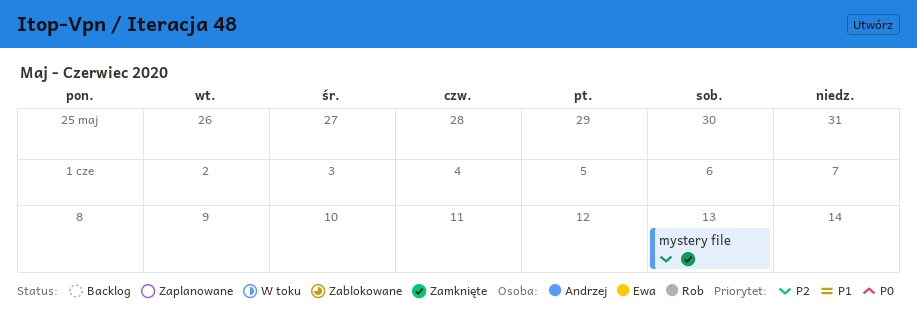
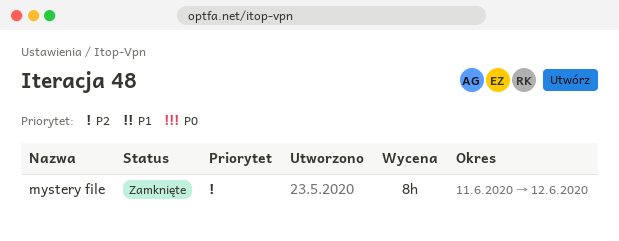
mystery file, due: Jun 13 -> Jun 12

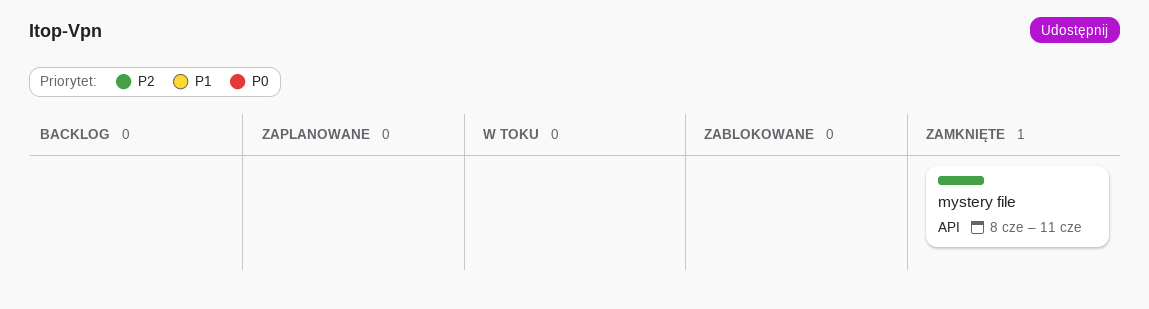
mystery file, start: Jun 11 -> Jun 8
mystery file, due: Jun 12 -> Jun 11

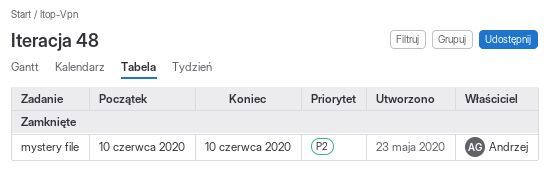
mystery file, start: Jun 8 -> Jun 10
mystery file, due: Jun 11 -> Jun 10

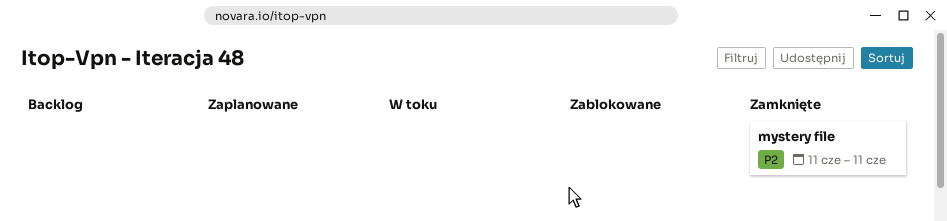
mystery file, start: Jun 10 -> Jun 11
mystery file, due: Jun 10 -> Jun 11

